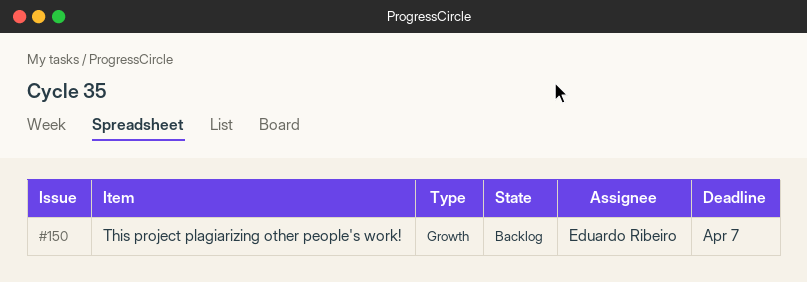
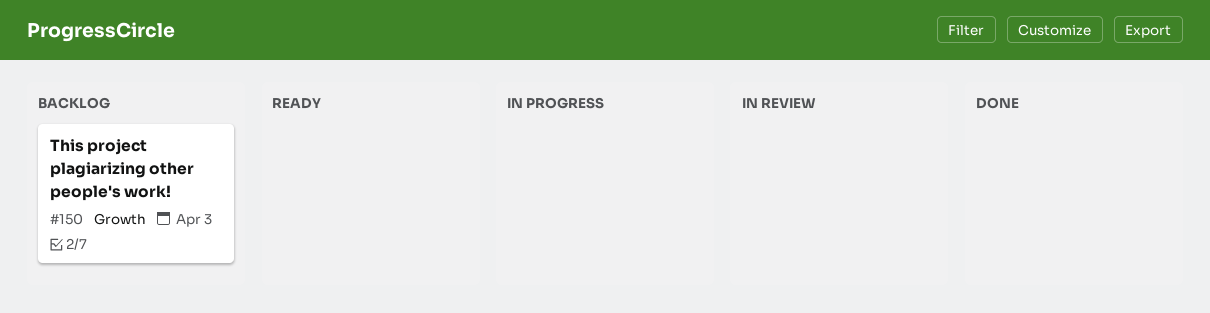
#150, due: Apr 7 -> Apr 3

